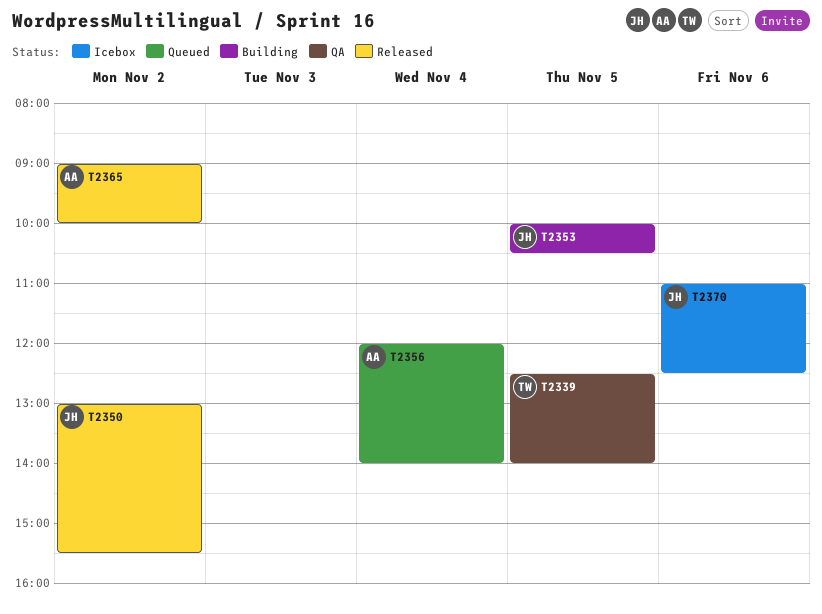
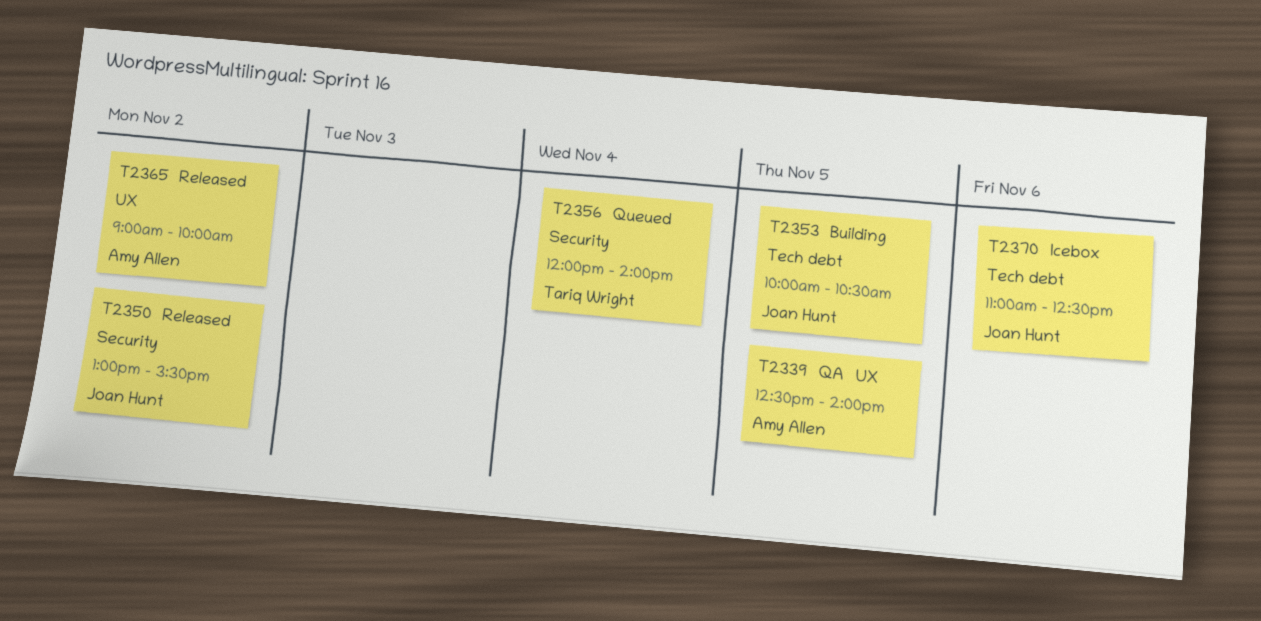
T2339, owner: Tariq Wright -> Amy Allen
T2356, owner: Amy Allen -> Tariq Wright

